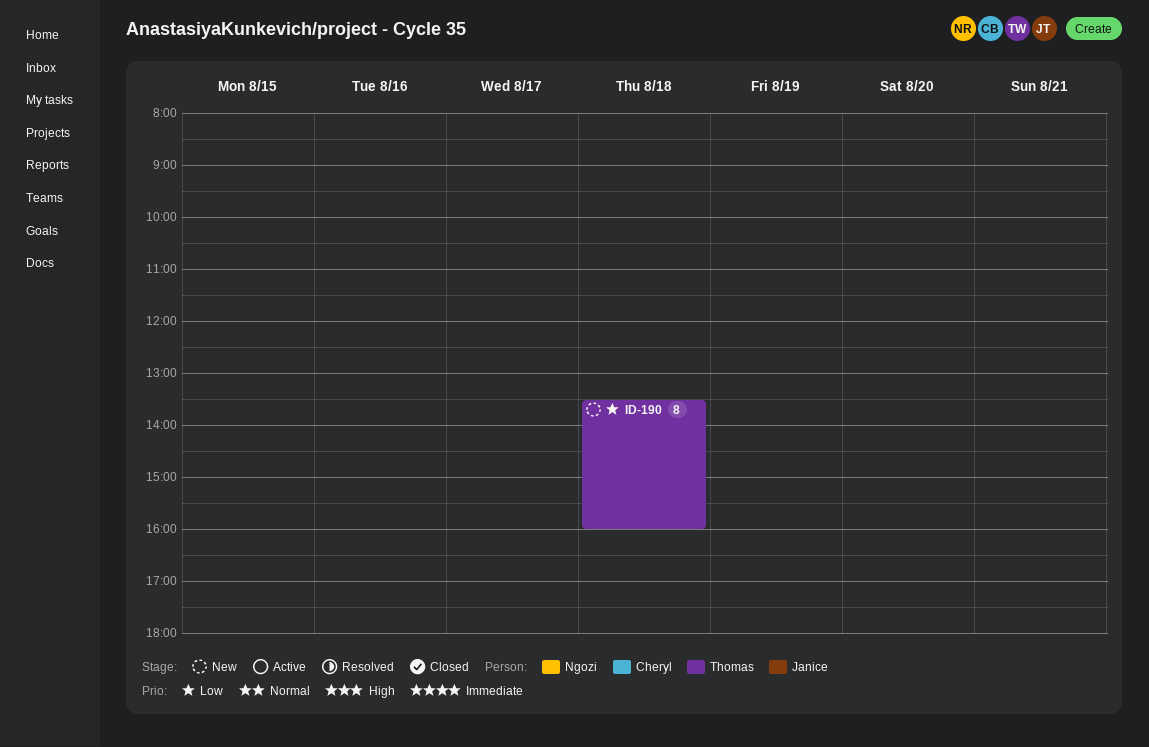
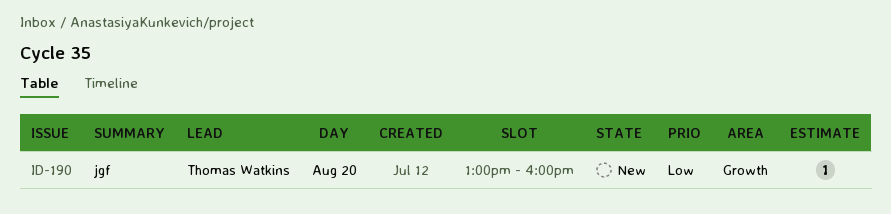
ID-190, estimate: 8 -> 1
ID-190, day: Aug 18 -> Aug 20
ID-190, begins: 13:30 -> 13:00

